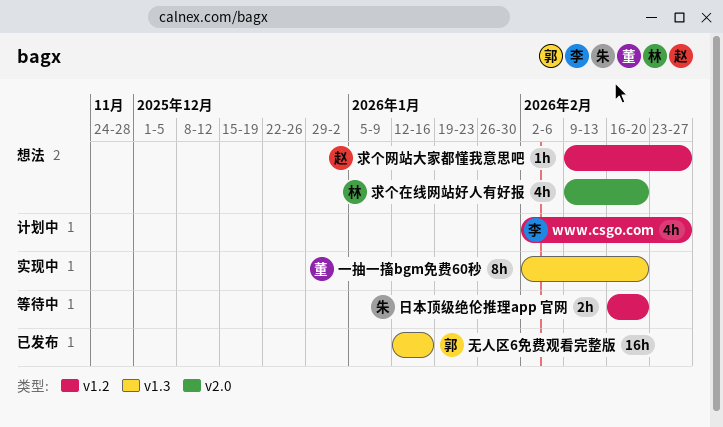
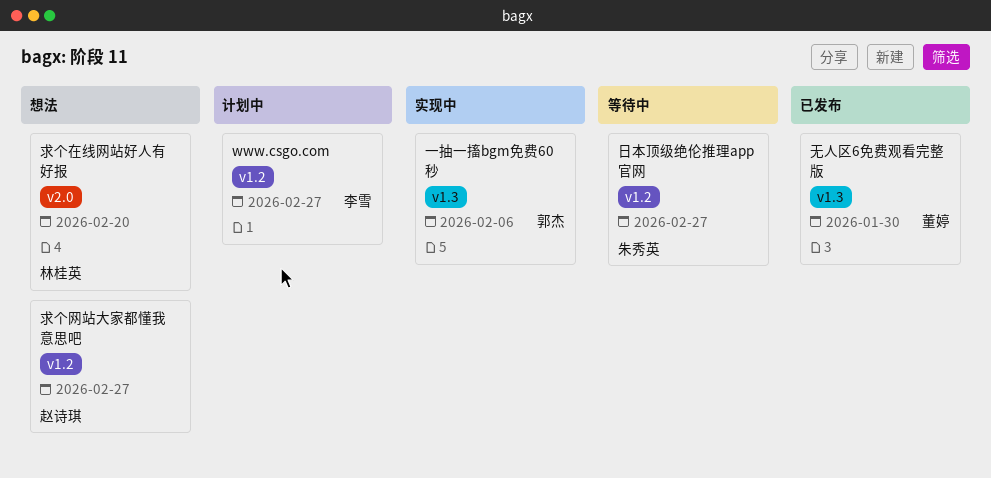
一抽一搐bgm免费60秒, owner: 董婷 -> 郭杰
一抽一搐bgm免费60秒, due: Feb 20 -> Feb 6
无人区6免费观看完整版, owner: 郭杰 -> 董婷
无人区6免费观看完整版, due: Jan 16 -> Jan 30
日本顶级绝伦推理app 官网, due: Feb 20 -> Feb 27

